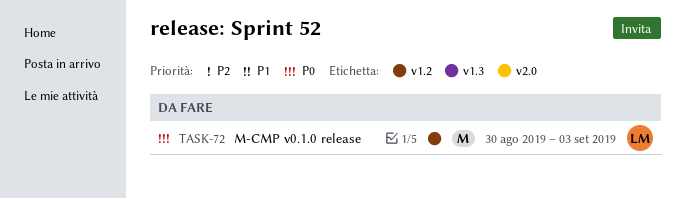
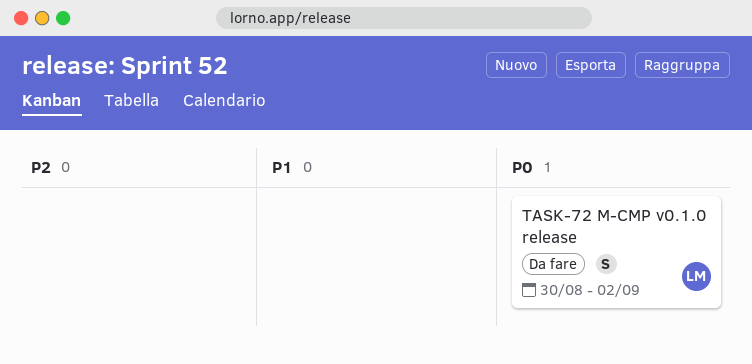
TASK-72, estimate: M -> S
TASK-72, due: Sep 3 -> Sep 2

